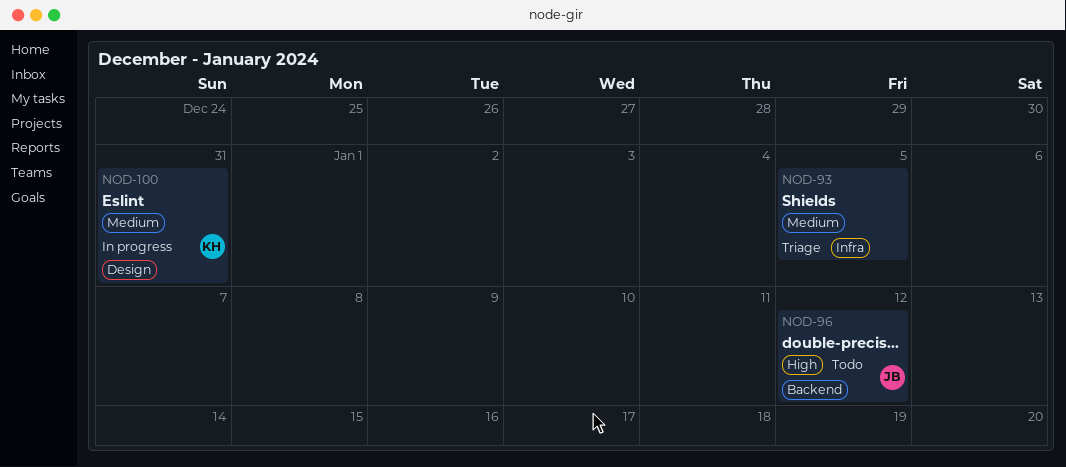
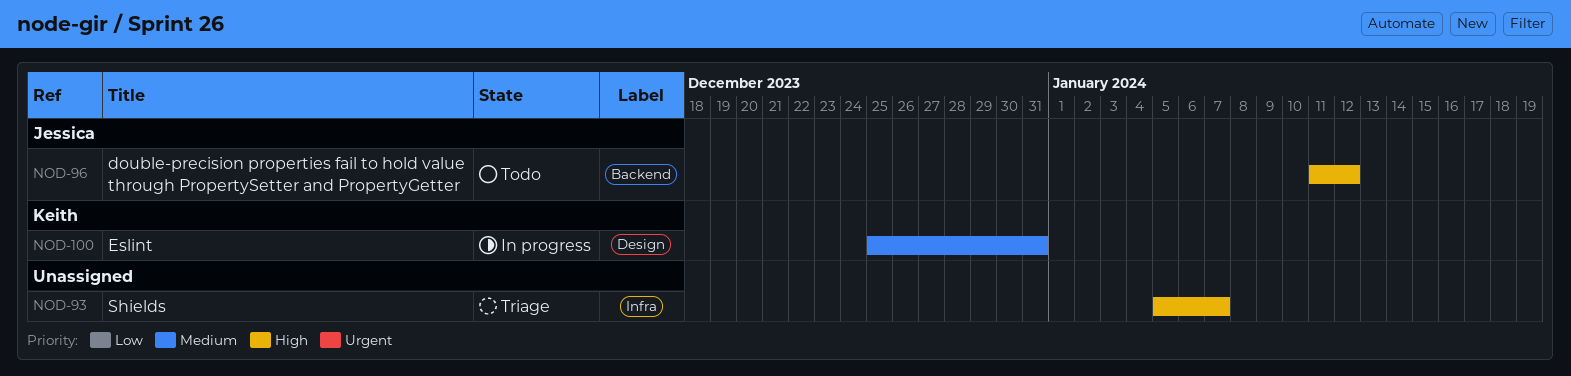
NOD-93, priority: Medium -> High
NOD-93, due: Jan 5 -> Jan 7

